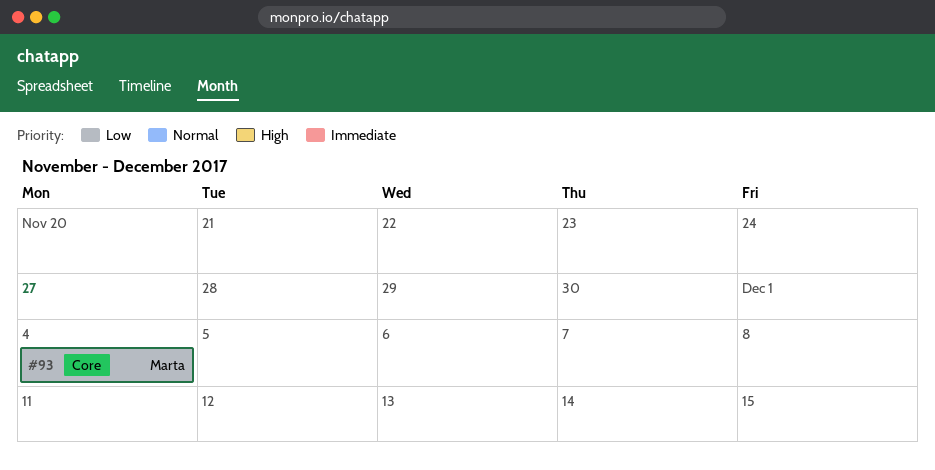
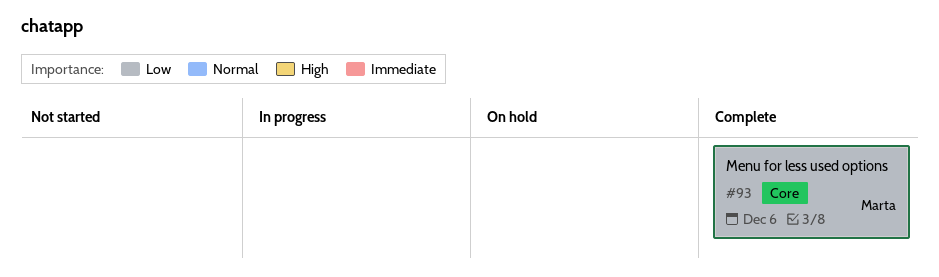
#93, due: Dec 4 -> Dec 6

